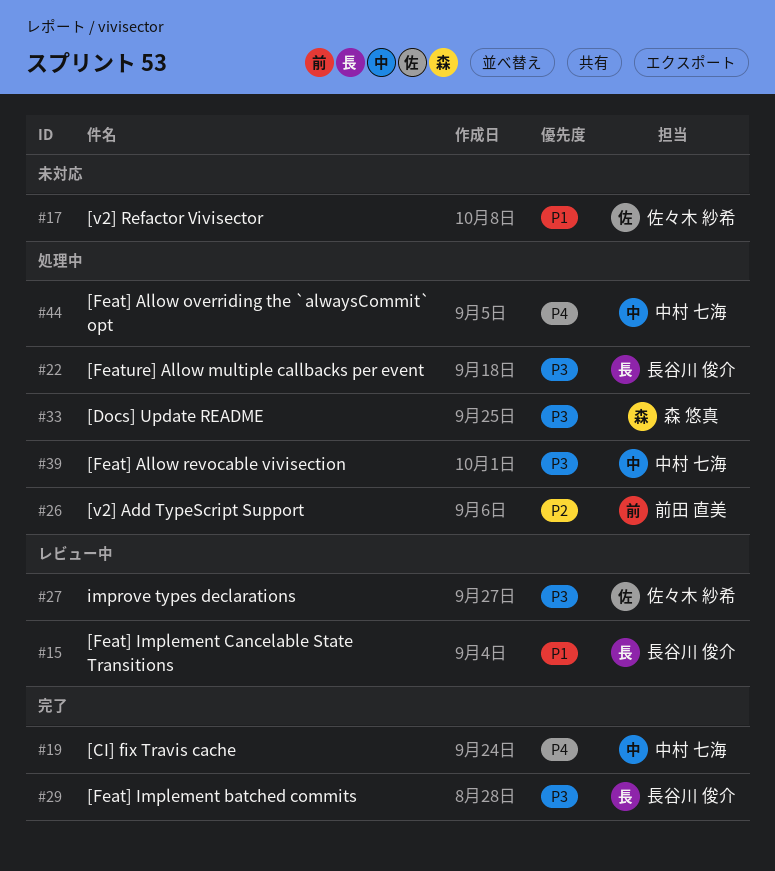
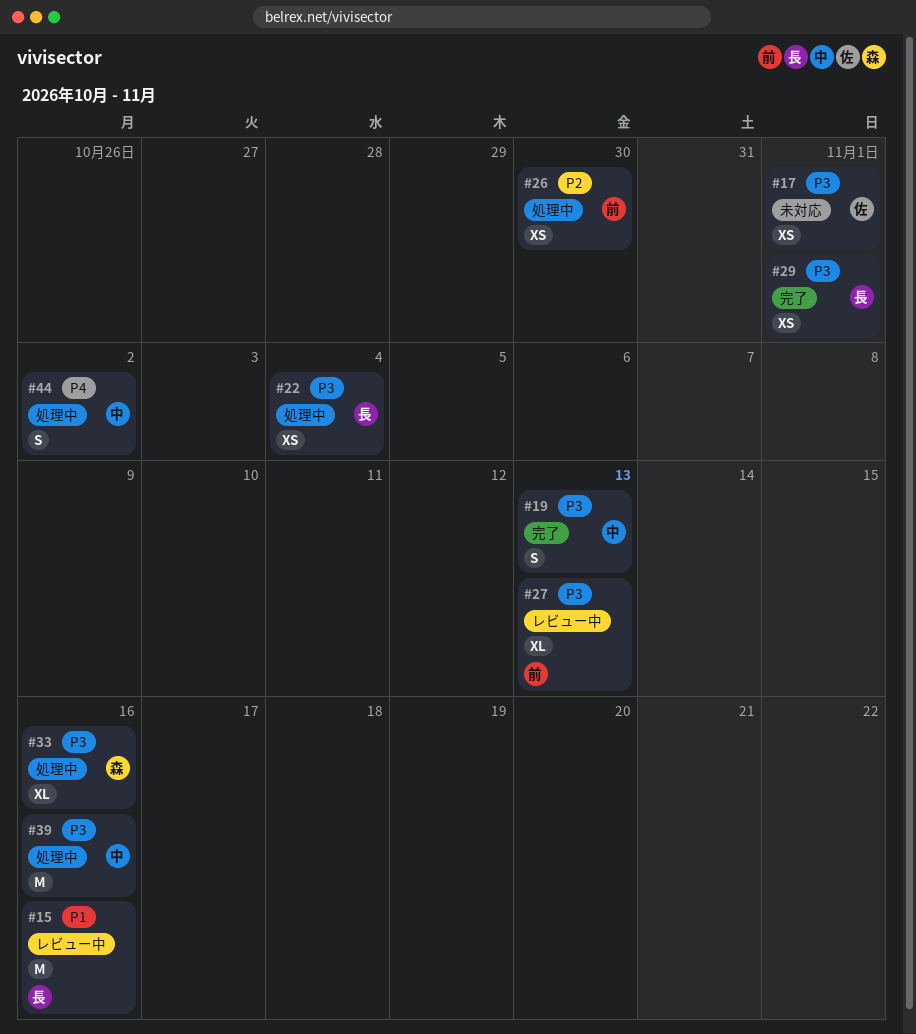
#17, priority: P1 -> P3
#19, priority: P4 -> P3
#27, owner: 佐々木 紗希 -> 前田 直美

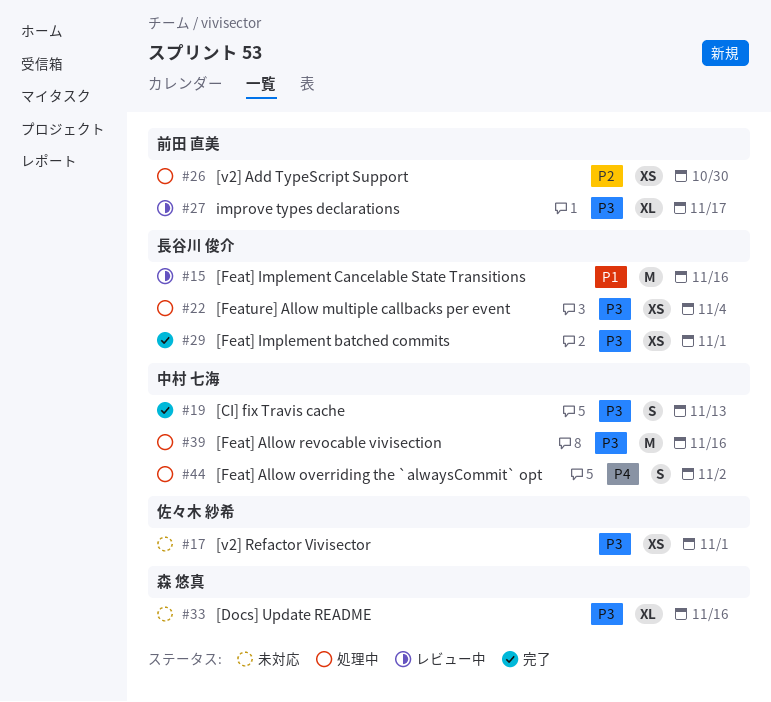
#27, due: Nov 13 -> Nov 17
#33, status: 処理中 -> 未対応

